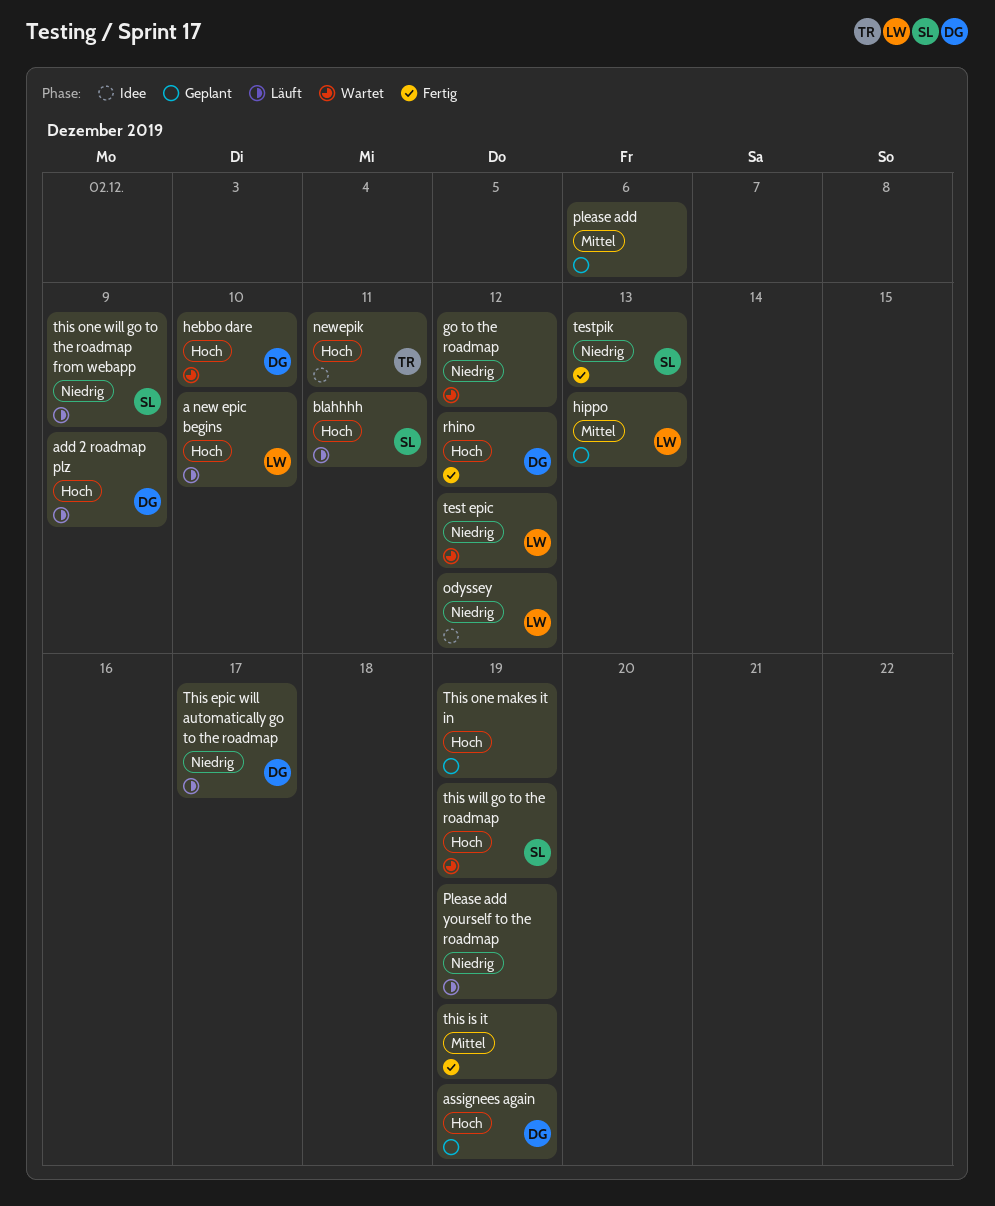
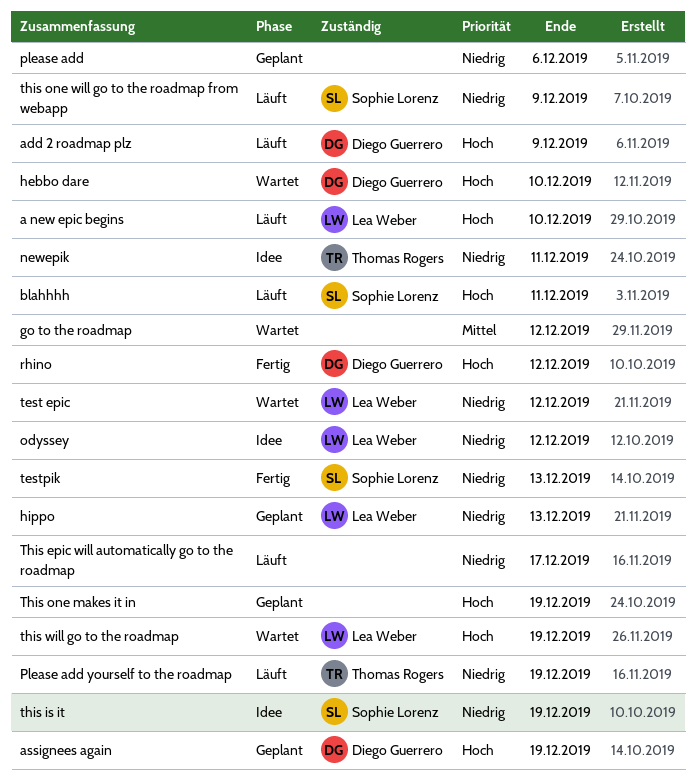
go to the roadmap, priority: Niedrig -> Mittel
hippo, priority: Mittel -> Niedrig
newepik, priority: Hoch -> Niedrig
please add, priority: Mittel -> Niedrig
Please add yourself to the roadmap, owner: none -> Thomas Rogers
This epic will automatically go to the roadmap, owner: Diego Guerrero -> none
this is it, status: Fertig -> Idee
this is it, owner: none -> Sophie Lorenz
this is it, priority: Mittel -> Niedrig
this will go to the roadmap, owner: Sophie Lorenz -> Lea Weber

